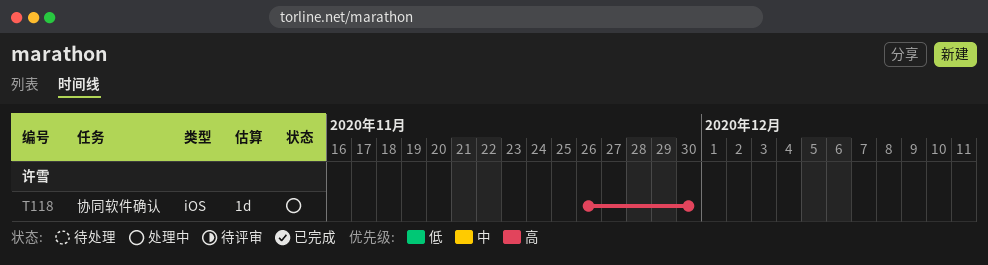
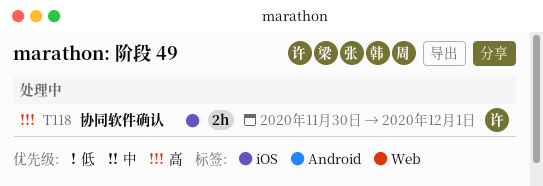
T118, estimate: 1d -> 2h
T118, start: Nov 26 -> Nov 30
T118, due: Nov 30 -> Dec 1

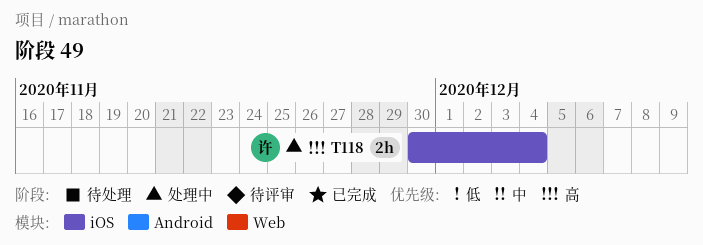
T118, due: Dec 1 -> Dec 4

